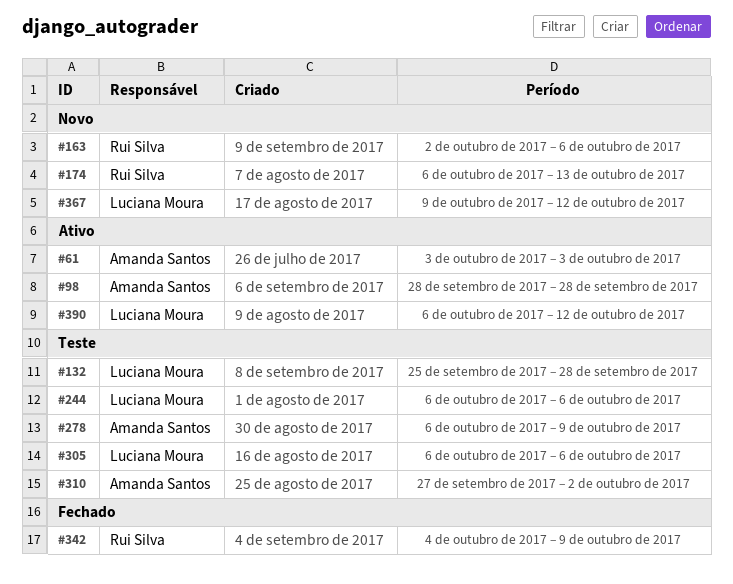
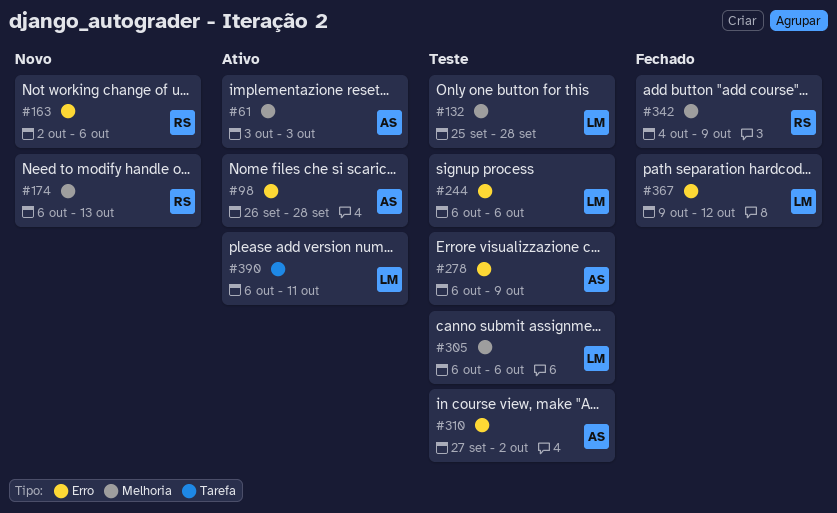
#98, start: Sep 28 -> Sep 26
#367, status: Novo -> Fechado
#390, due: Oct 12 -> Oct 11

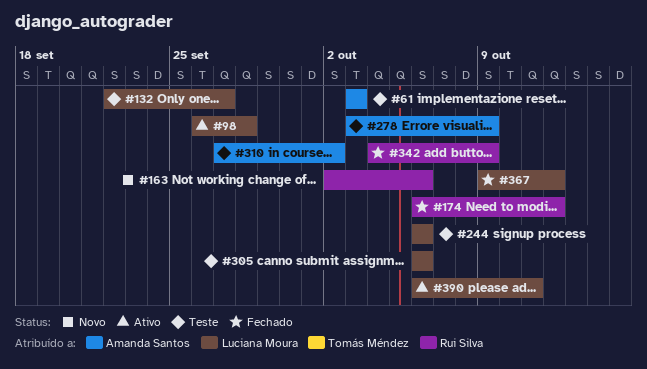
#61, status: Ativo -> Teste
#98, owner: Amanda Santos -> Luciana Moura
#132, start: Sep 25 -> Sep 22
#132, due: Sep 28 -> Sep 27
#174, status: Novo -> Fechado
#174, due: Oct 13 -> Oct 12
#278, start: Oct 6 -> Oct 3

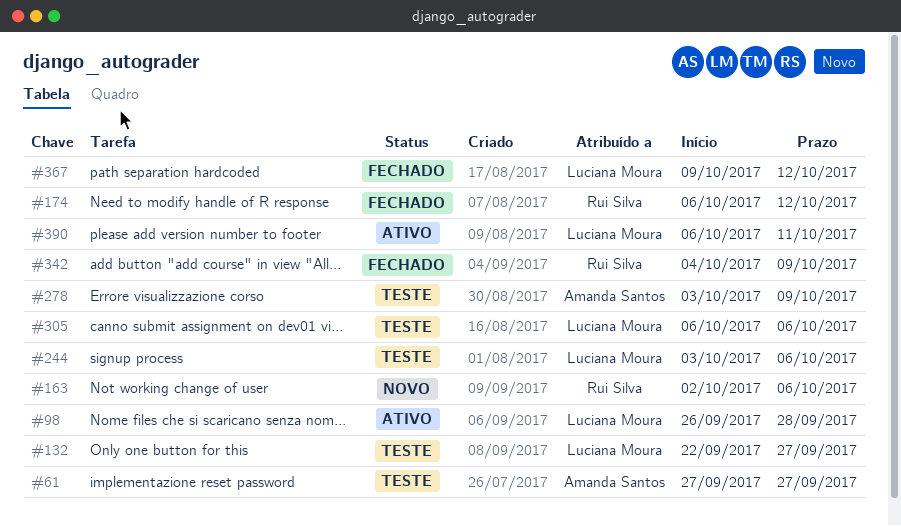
#61, start: Oct 3 -> Sep 27
#61, due: Oct 3 -> Sep 27
#244, start: Oct 6 -> Oct 3
#310: present -> none

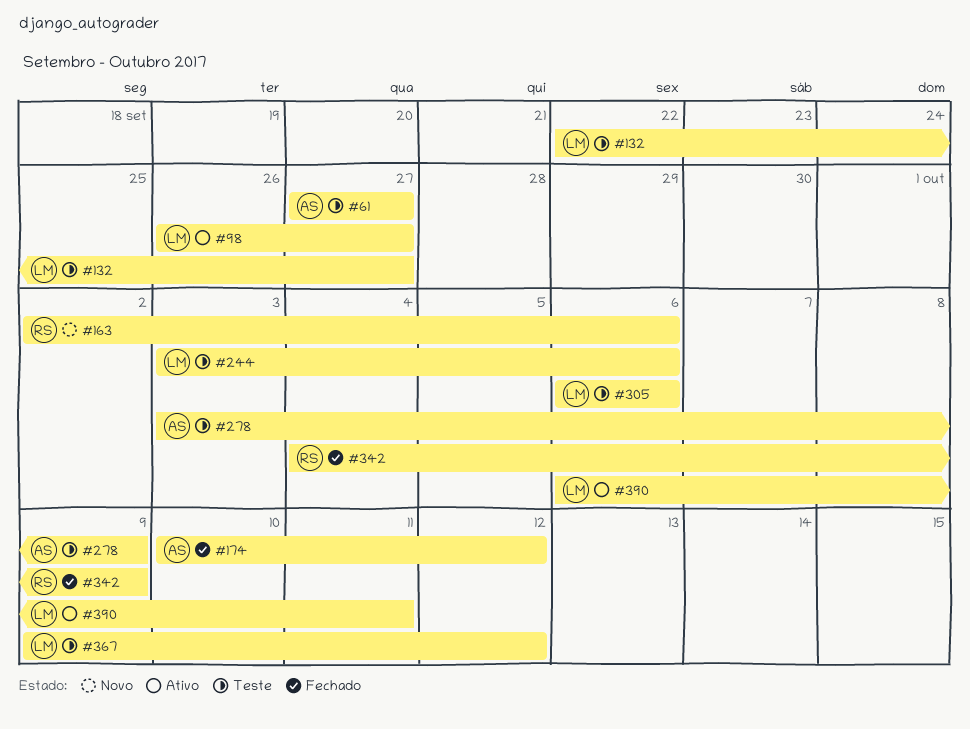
#98, due: Sep 28 -> Sep 27
#174, owner: Rui Silva -> Amanda Santos
#174, start: Oct 6 -> Oct 10
#367, status: Fechado -> Teste

